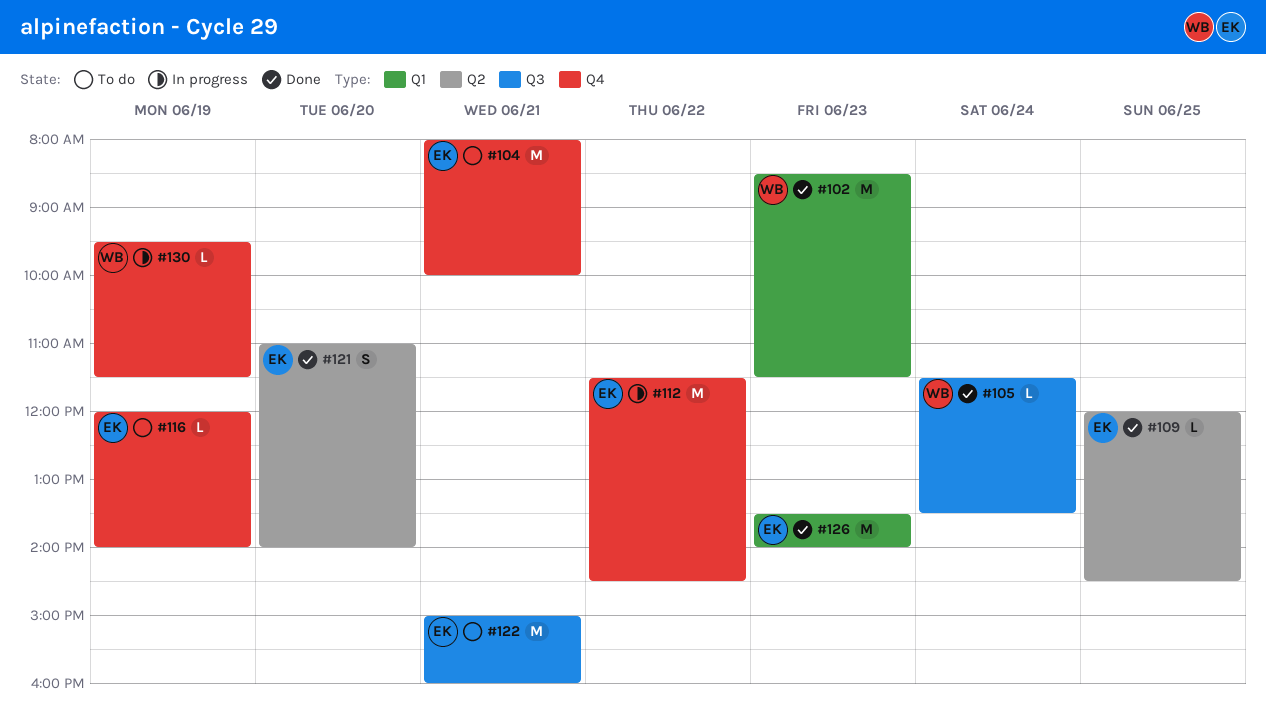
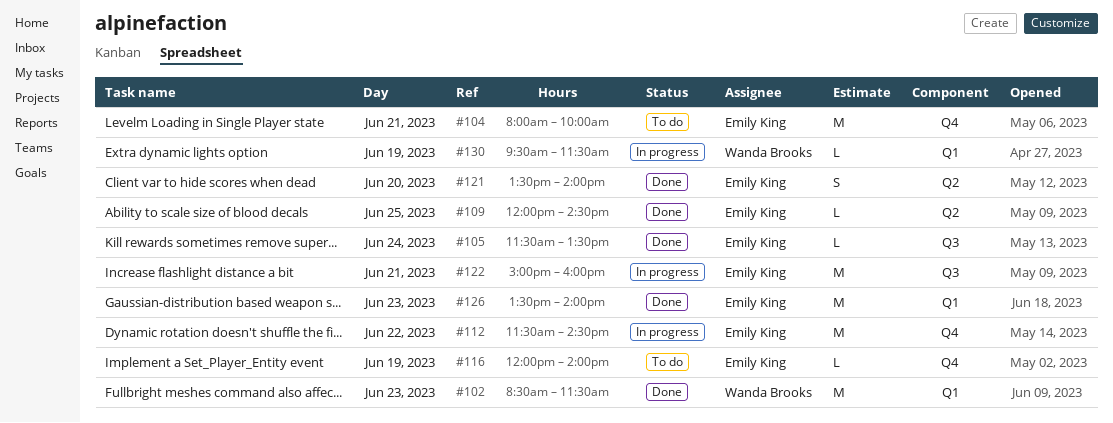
#105, owner: Wanda Brooks -> Emily King
#121, begins: 11:00 -> 13:30
#122, status: To do -> In progress
#130, label: Q4 -> Q1

